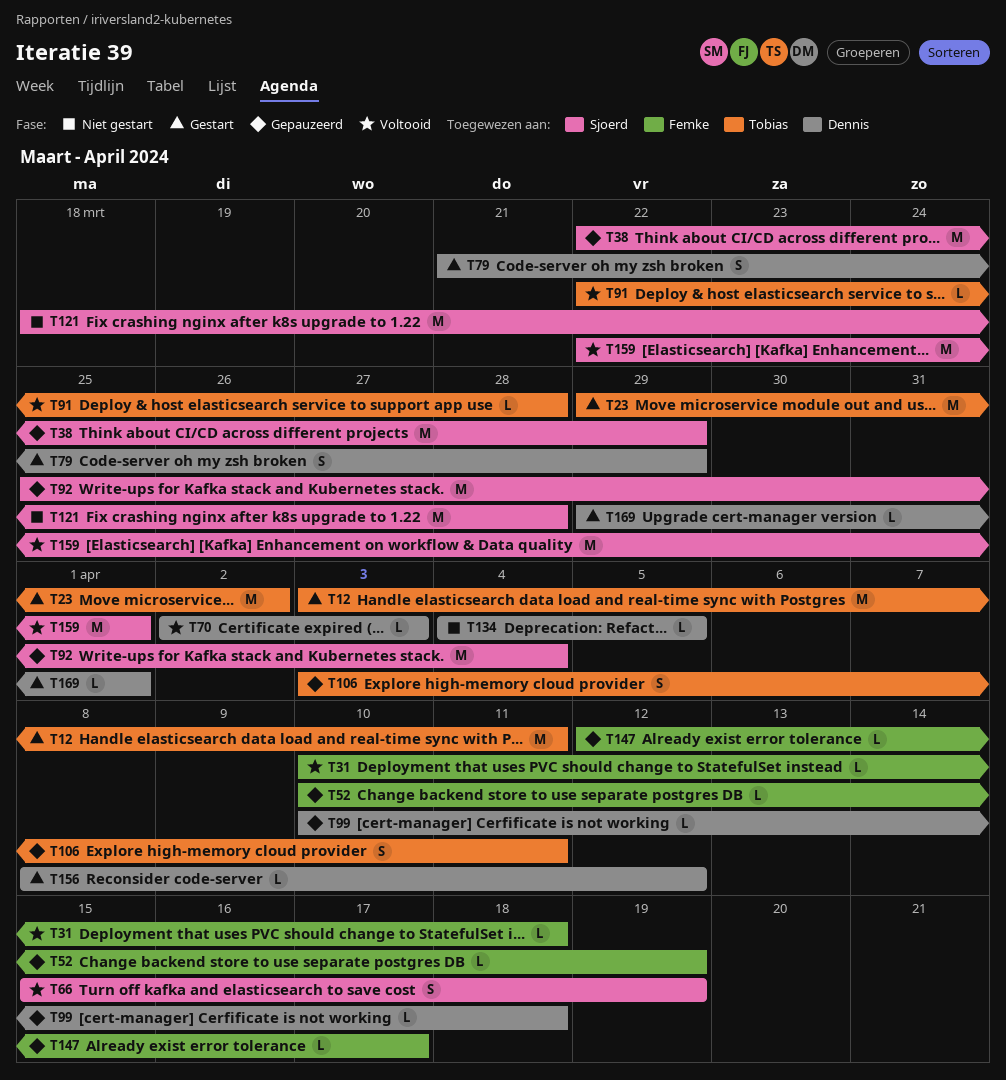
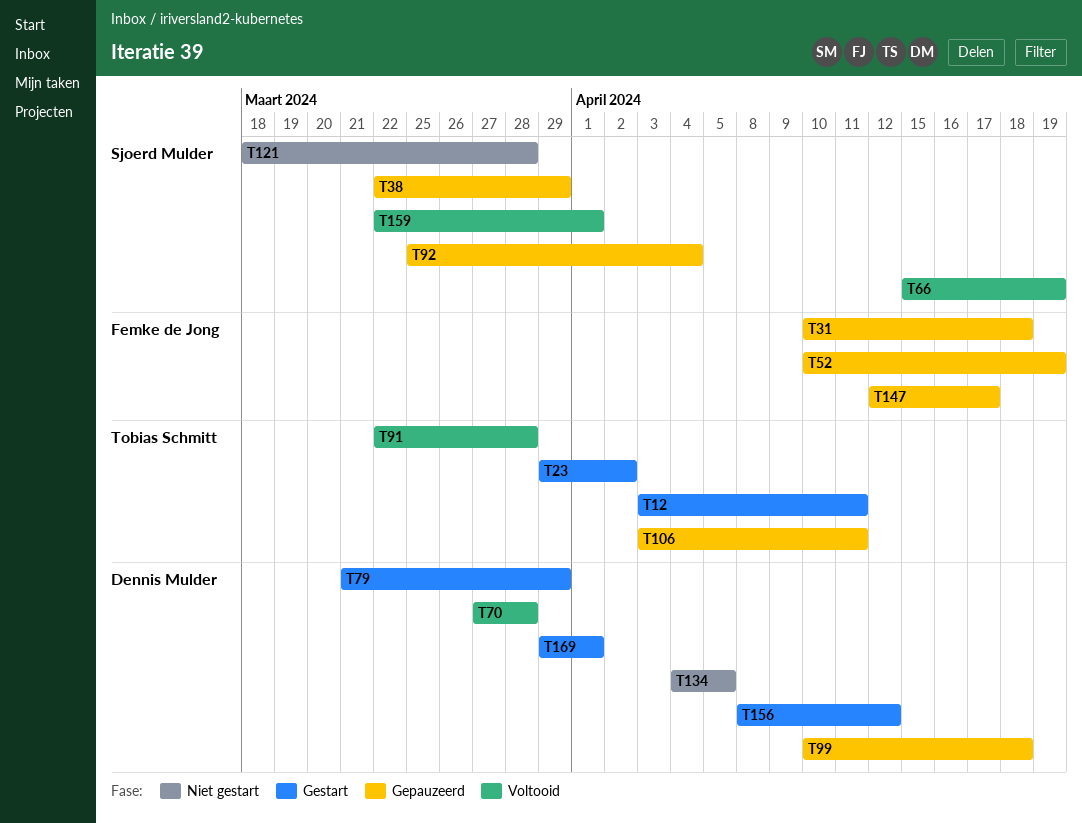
T31, status: Voltooid -> Gepauzeerd
T70, start: Apr 2 -> Mar 27
T70, due: Apr 3 -> Mar 28

